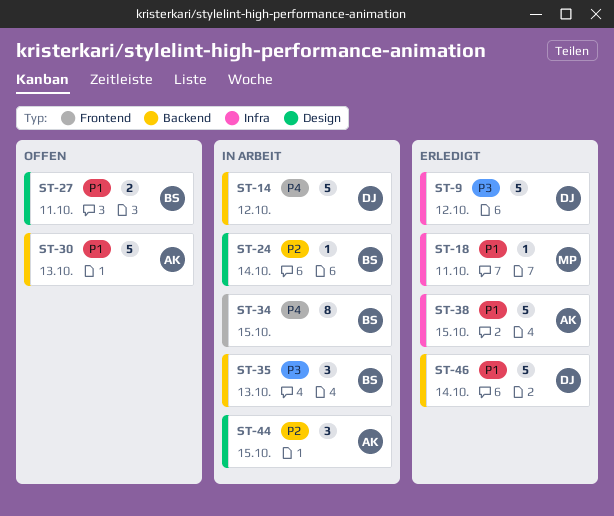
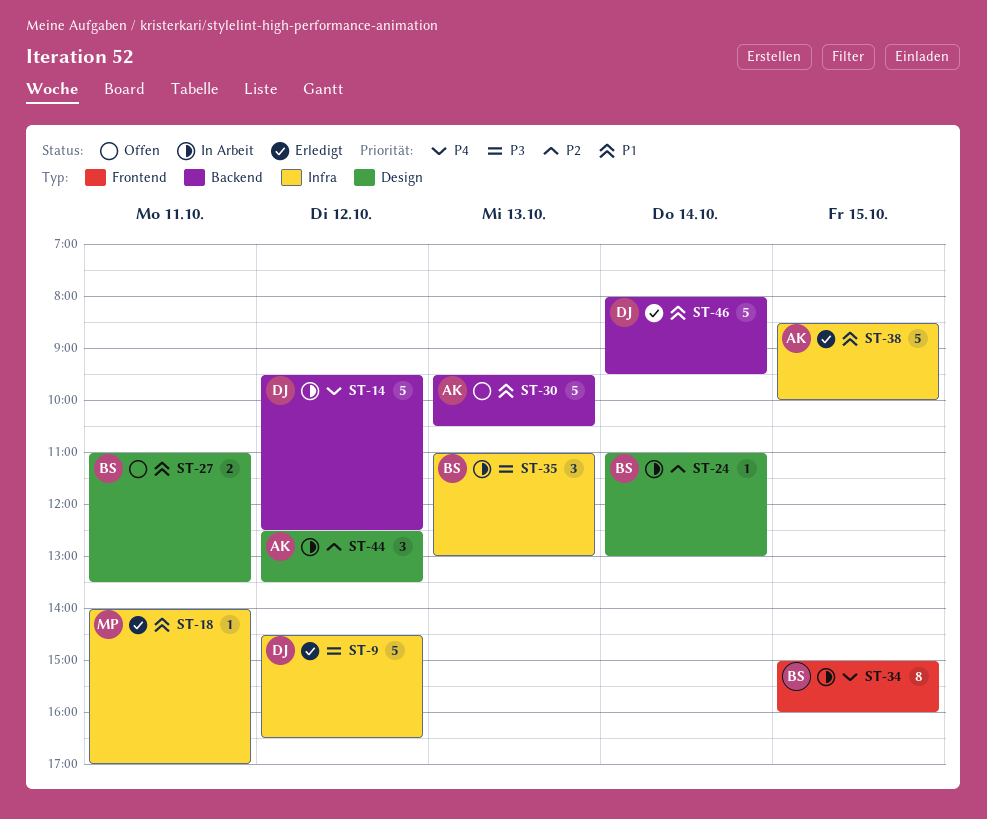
ST-35, label: Backend -> Infra
ST-44, day: Oct 15 -> Oct 12

